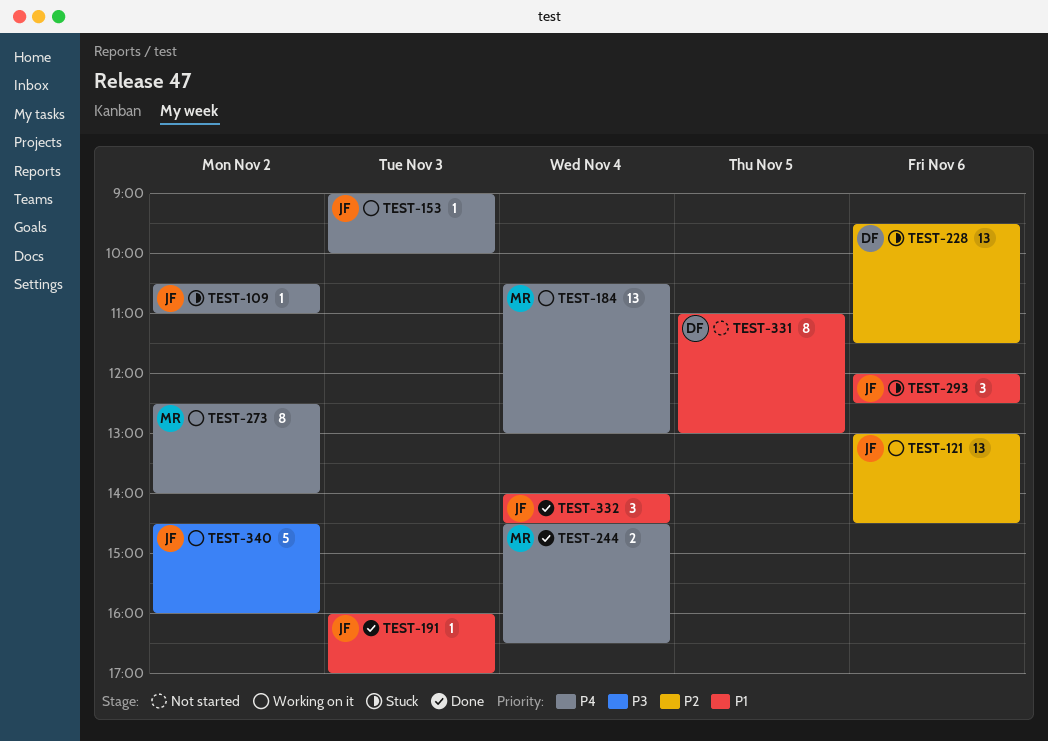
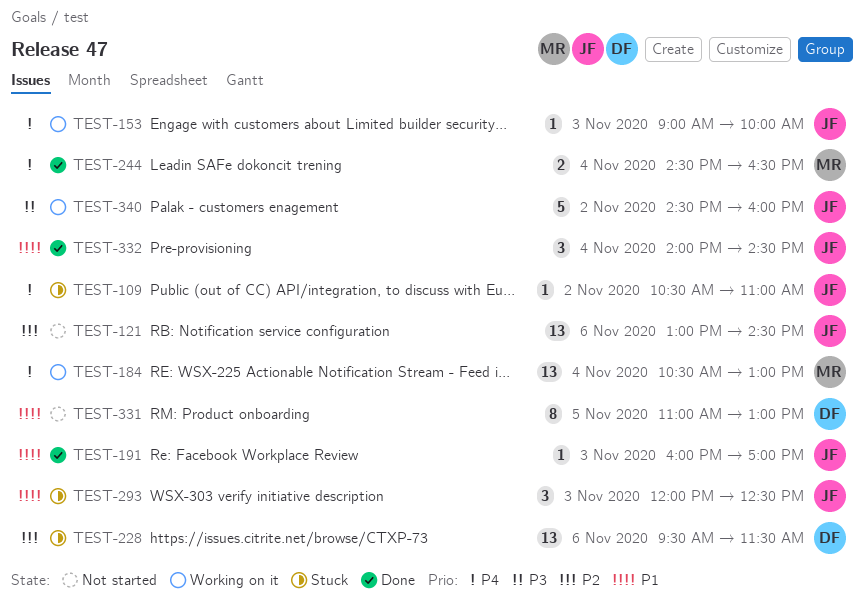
TEST-121, status: Working on it -> Not started
TEST-273: present -> none
TEST-293, day: Nov 6 -> Nov 3

